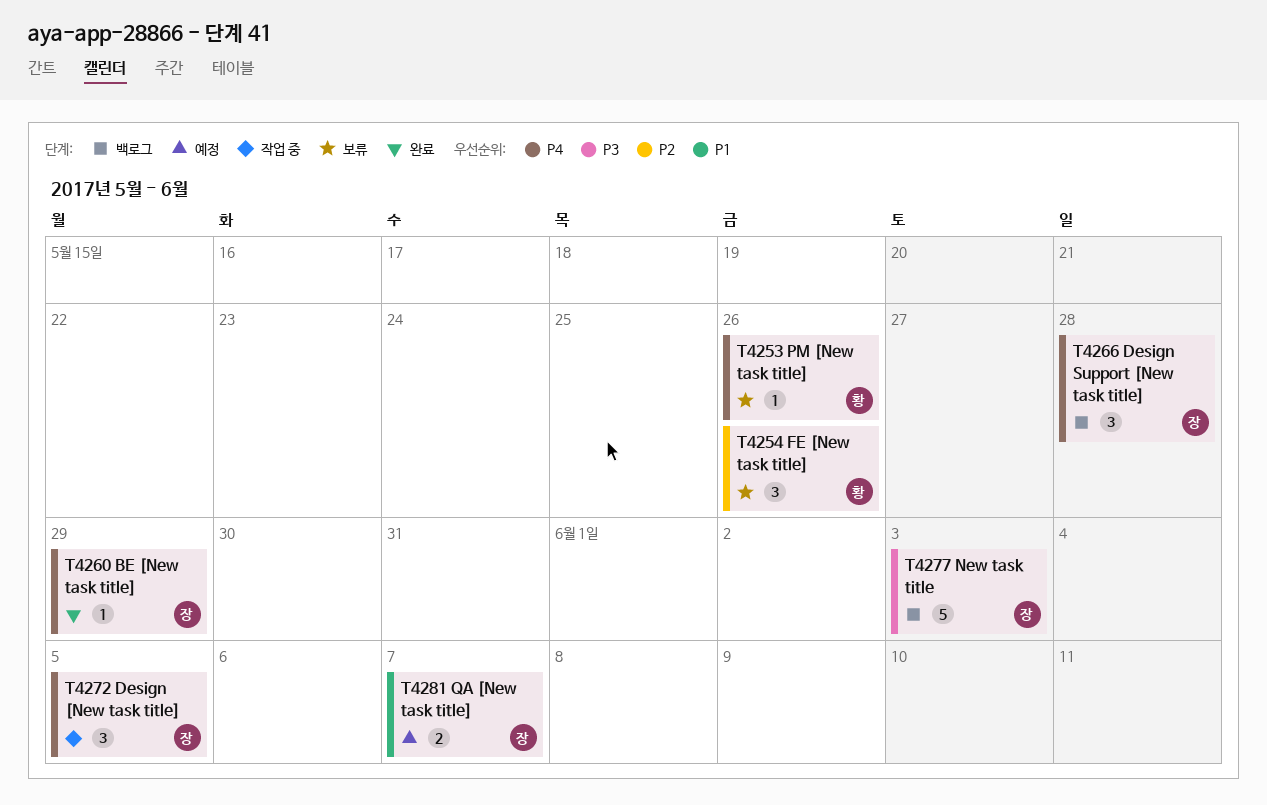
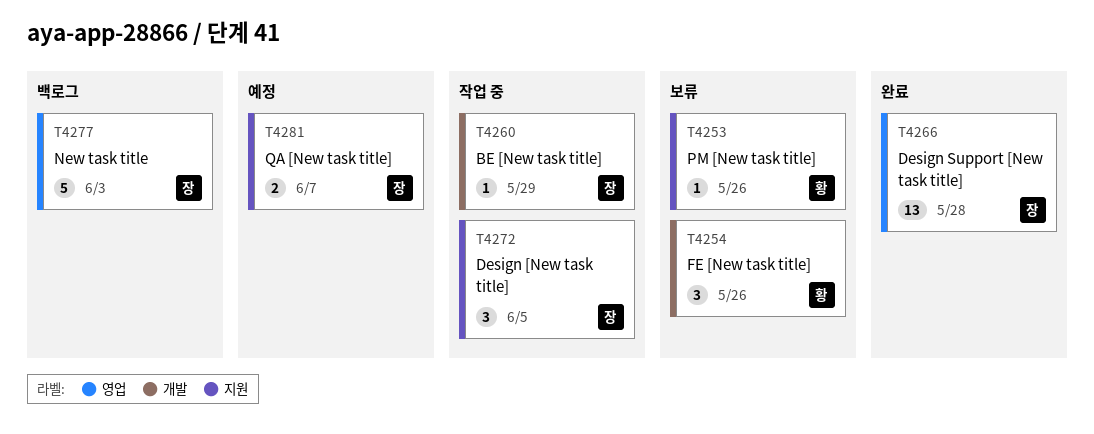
T4260, status: 완료 -> 작업 중
T4266, status: 백로그 -> 완료
T4266, estimate: 3 -> 13

